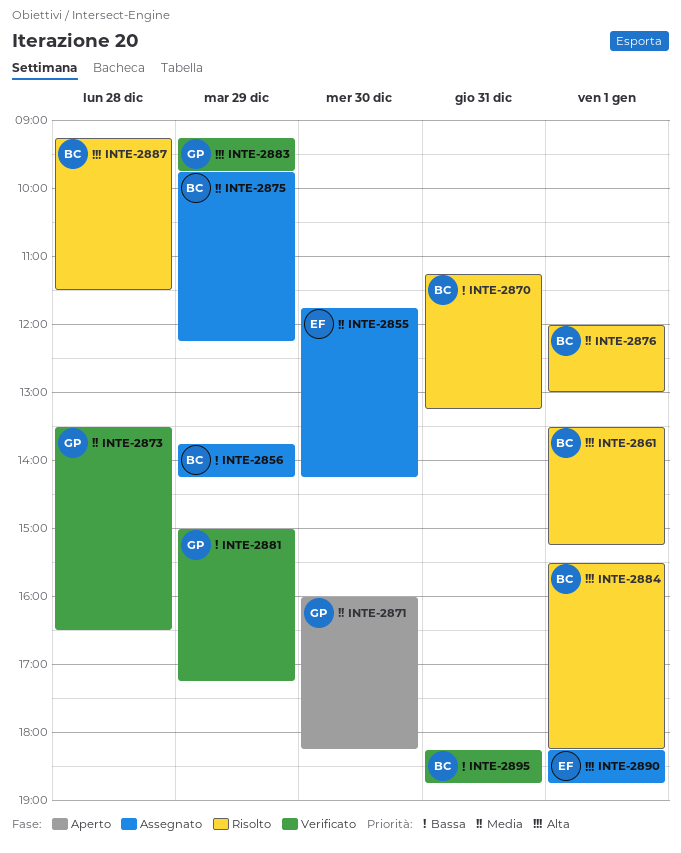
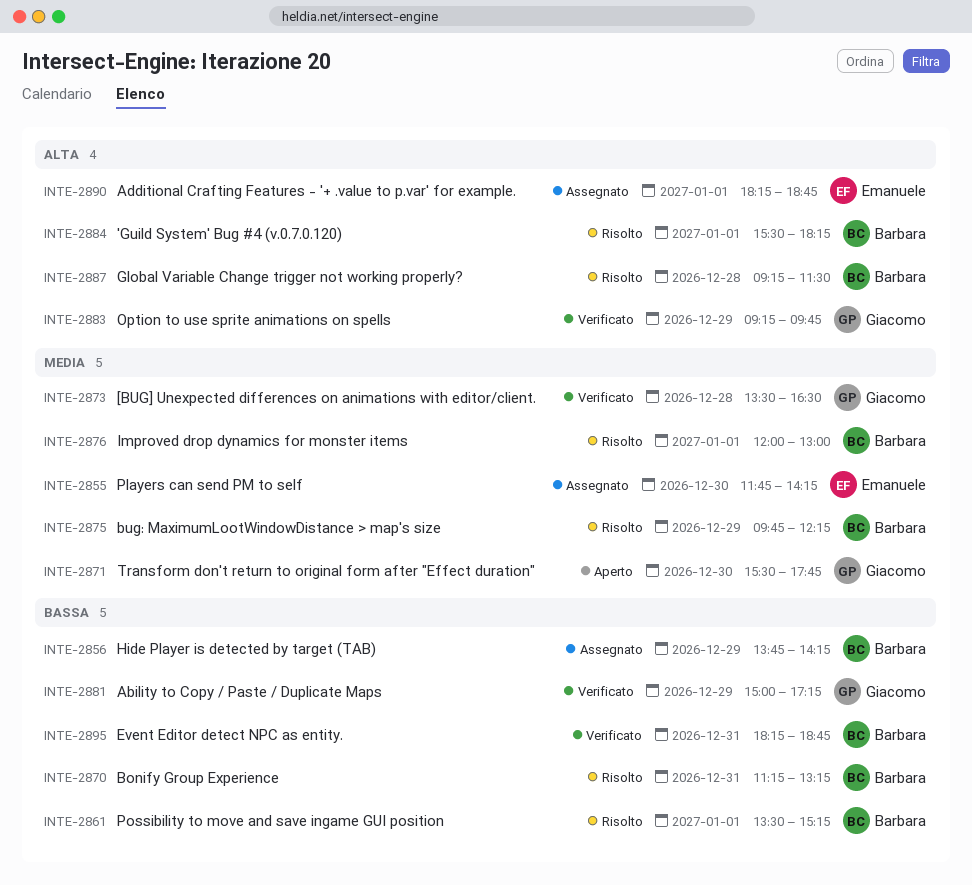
INTE-2861, priority: Alta -> Bassa
INTE-2871, begins: 16:00 -> 15:30
INTE-2871, ends: 18:15 -> 17:45
INTE-2875, status: Assegnato -> Risolto

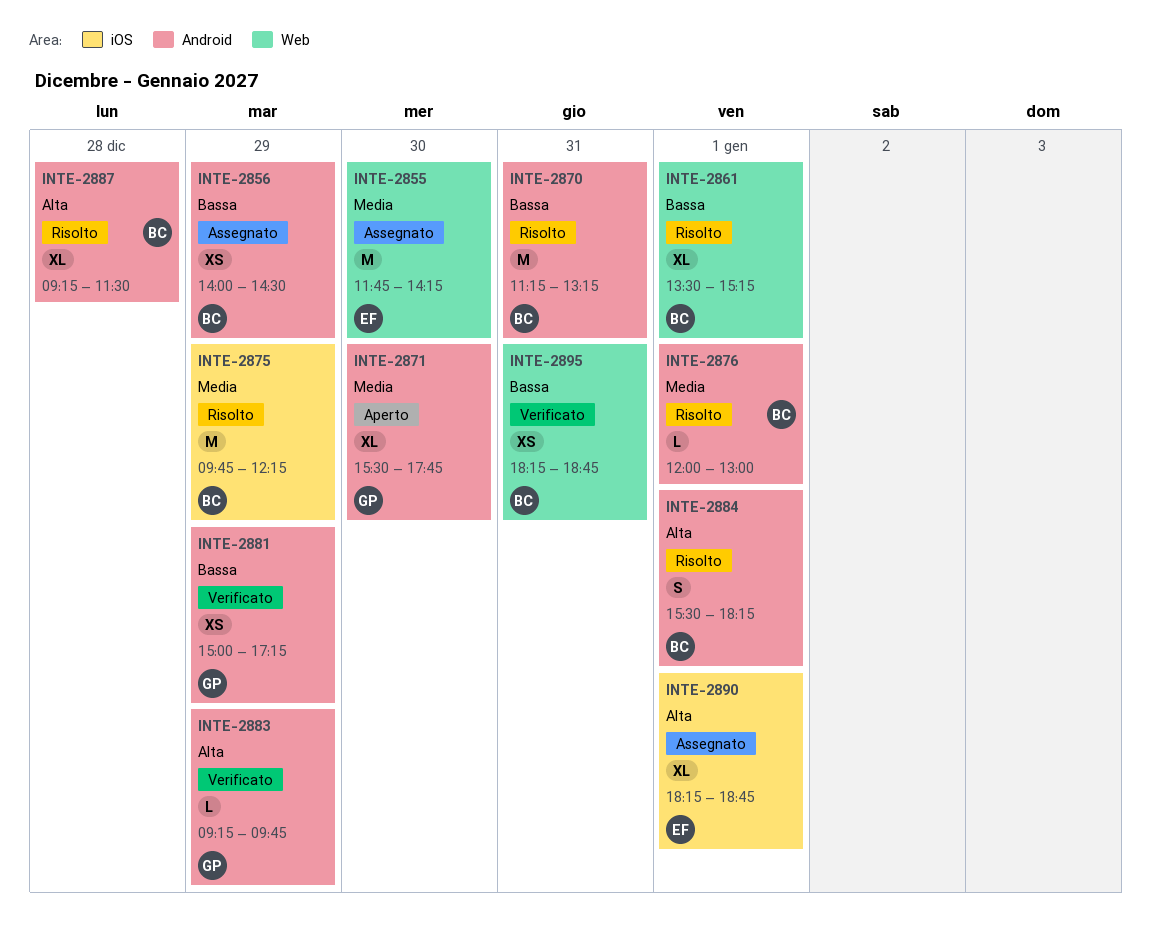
INTE-2856, begins: 13:45 -> 14:00
INTE-2856, ends: 14:15 -> 14:30
INTE-2873: present -> none

